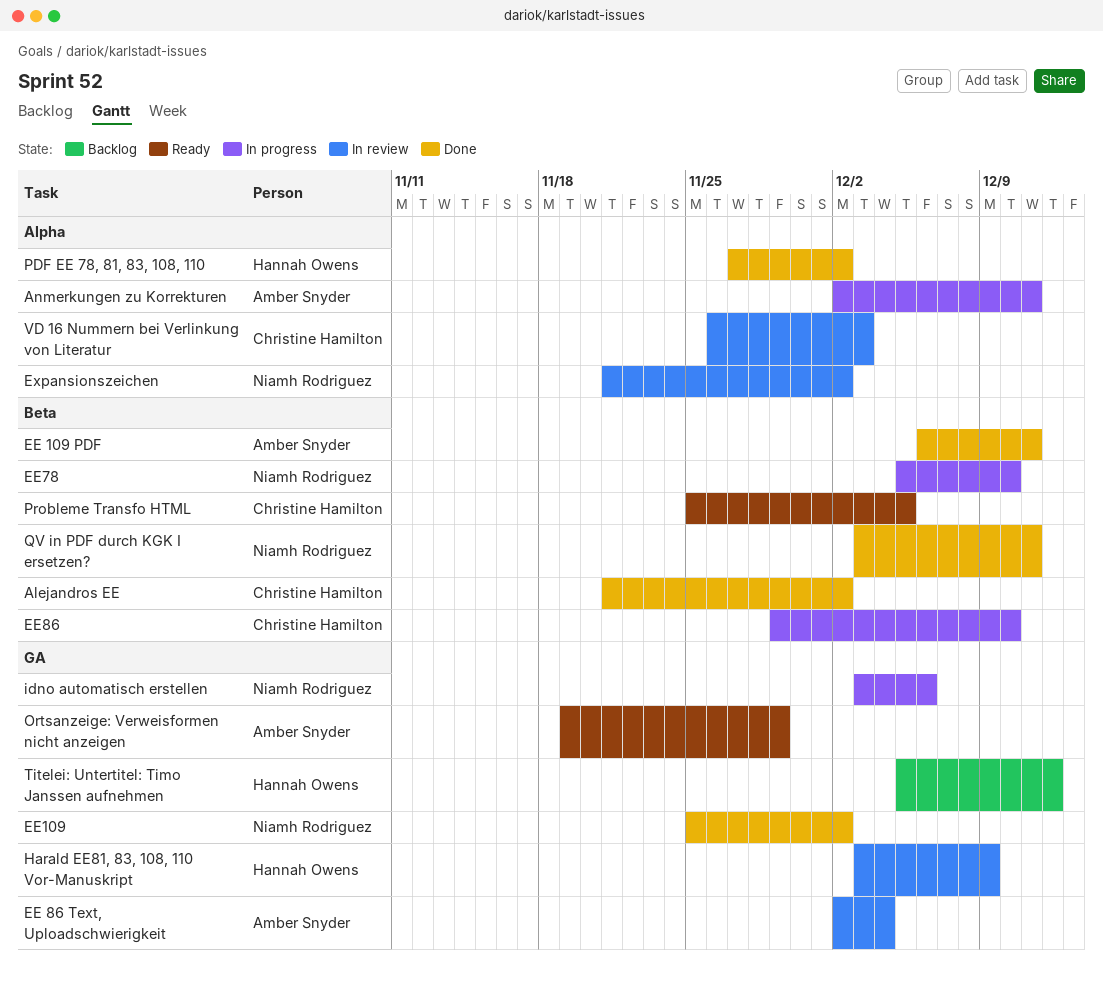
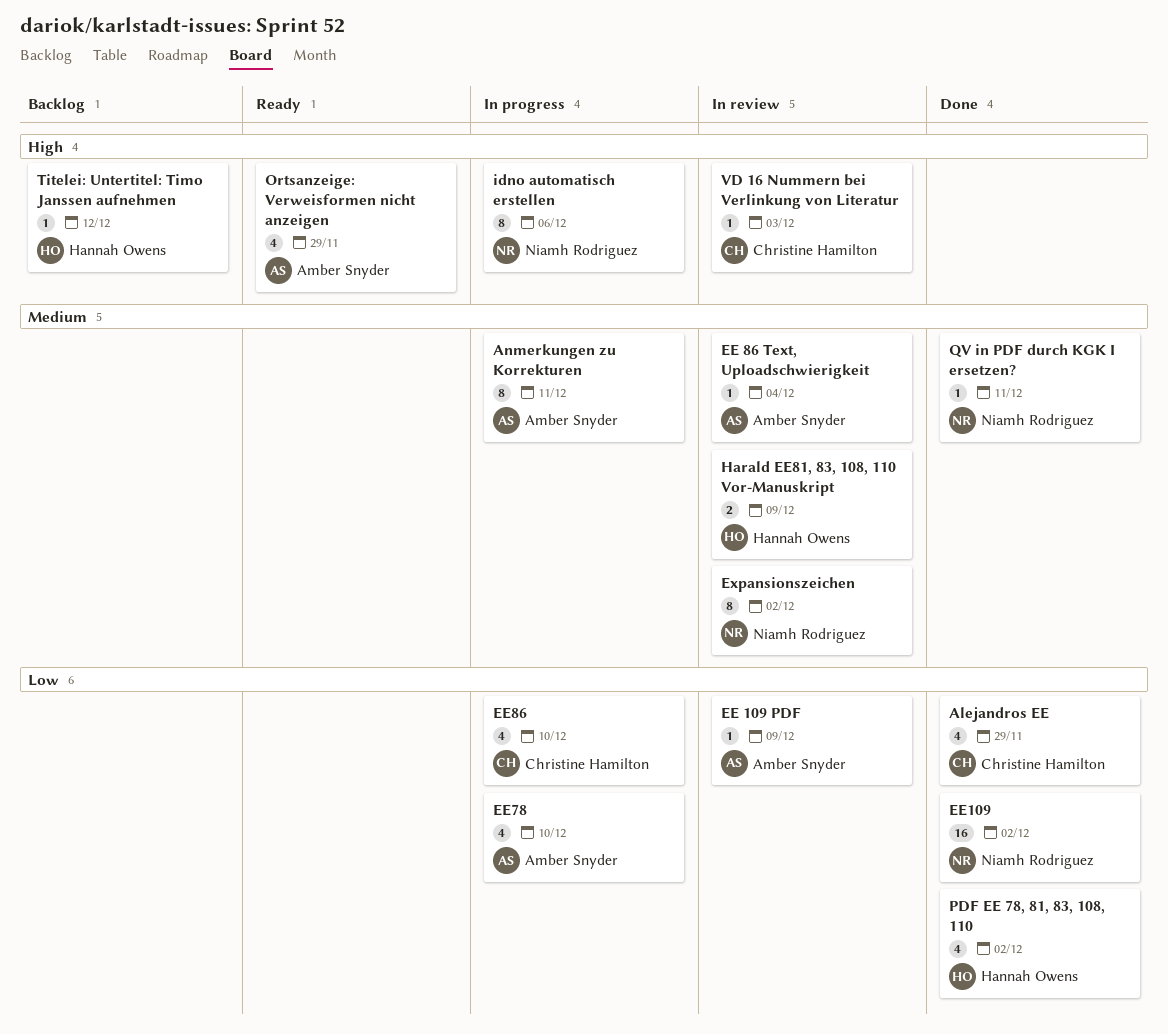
Alejandros EE, due: Dec 2 -> Nov 29
EE 109 PDF, status: Done -> In review
EE 109 PDF, due: Dec 11 -> Dec 9
EE78, owner: Niamh Rodriguez -> Amber Snyder
Probleme Transfo HTML: present -> none

